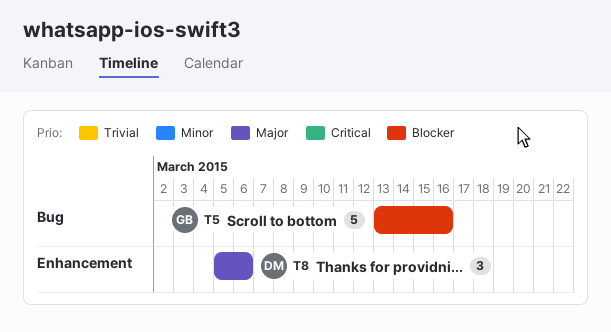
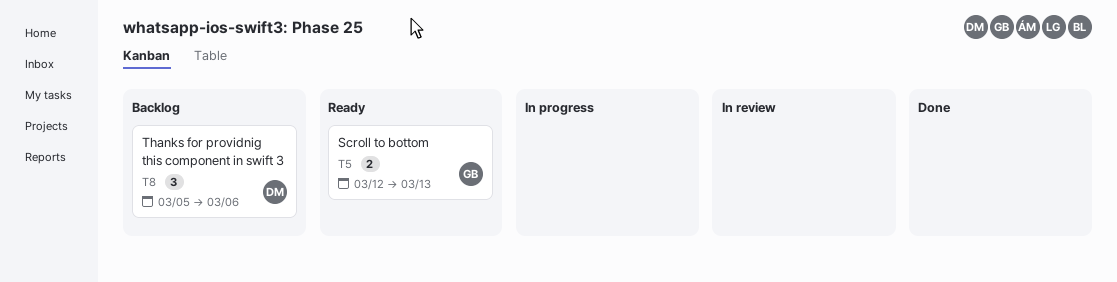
T5, estimate: 5 -> 2
T5, start: Mar 13 -> Mar 12
T5, due: Mar 16 -> Mar 13

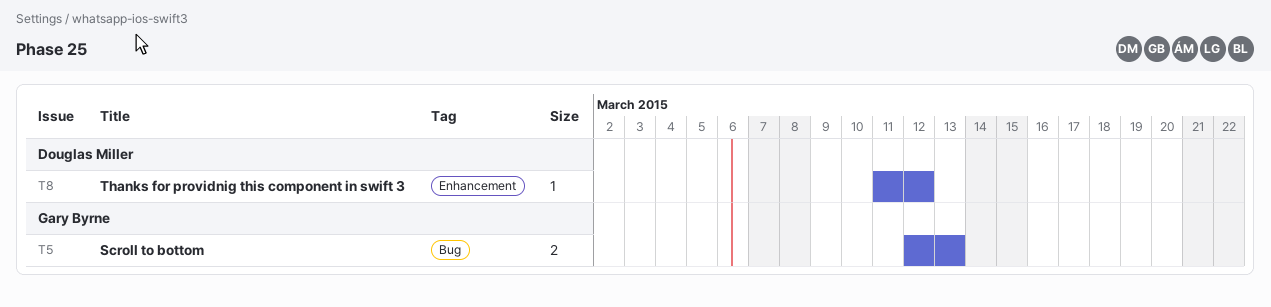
T8, estimate: 3 -> 1
T8, start: Mar 5 -> Mar 11
T8, due: Mar 6 -> Mar 12

